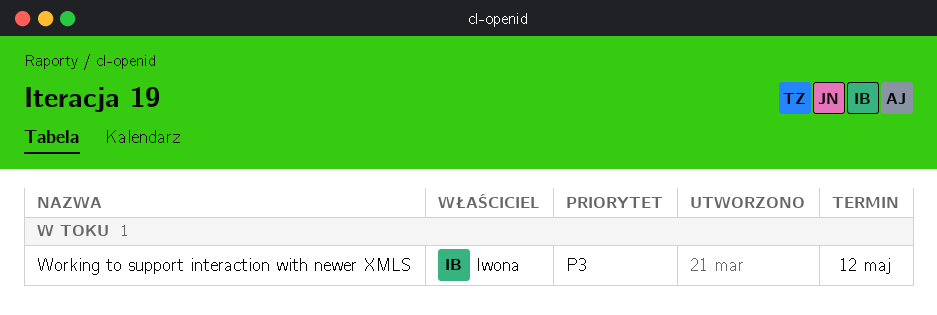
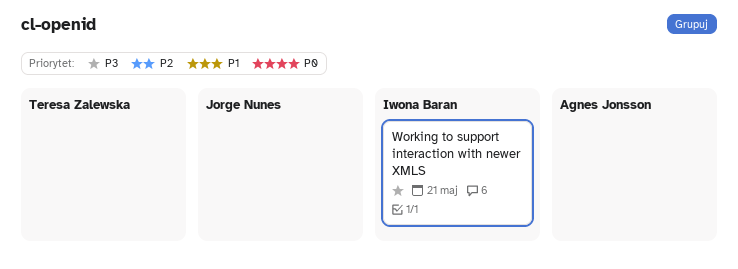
Working to support interaction with newer XMLS, due: May 12 -> May 21

